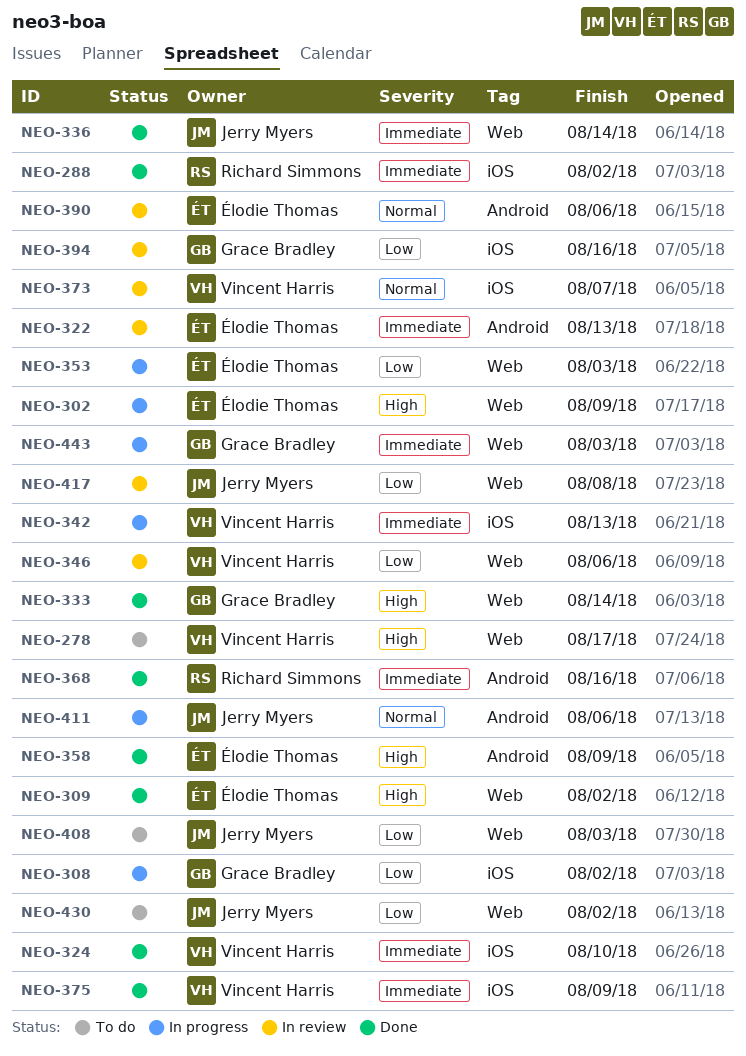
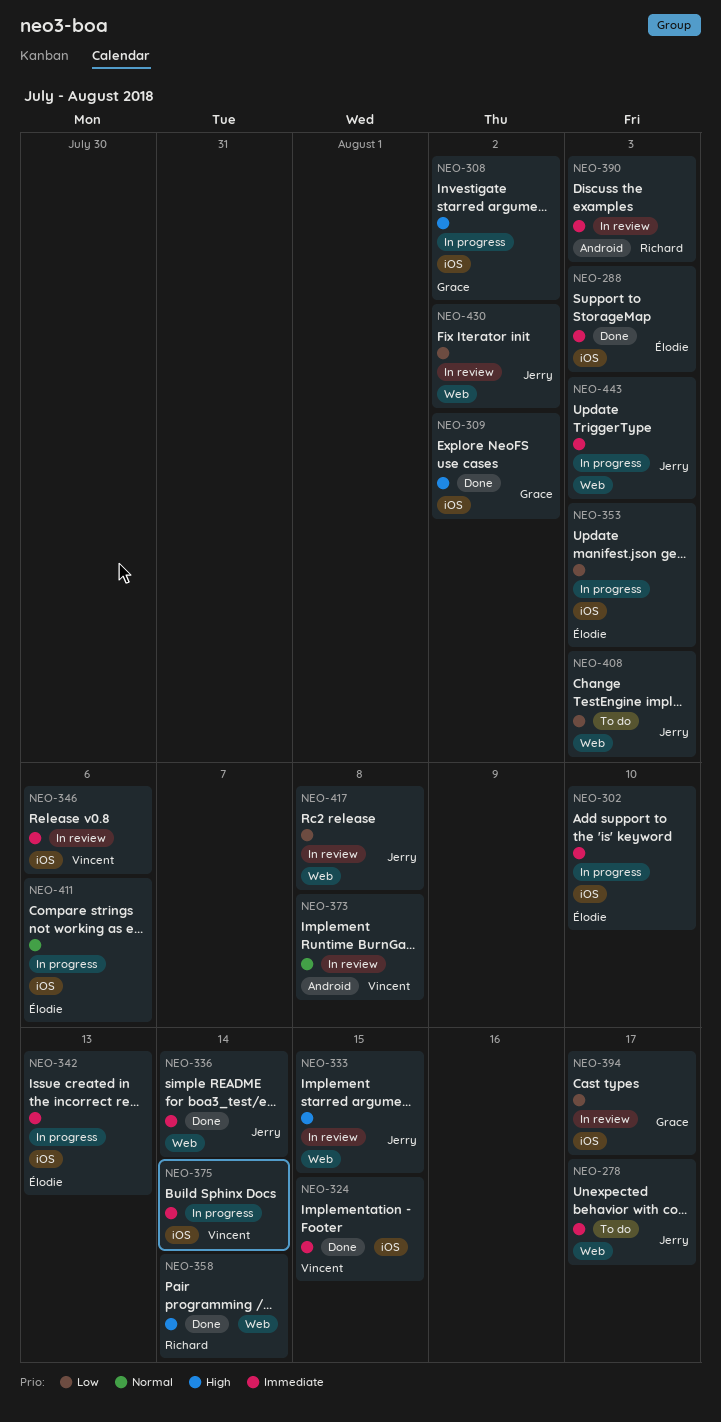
NEO-278, owner: Vincent Harris -> Jerry Myers
NEO-278, priority: High -> Immediate
NEO-288, owner: Richard Simmons -> Élodie Thomas
NEO-288, due: Aug 2 -> Aug 3
NEO-302, priority: High -> Immediate
NEO-302, label: Web -> iOS
NEO-302, due: Aug 9 -> Aug 10
NEO-308, priority: Low -> High
NEO-309, owner: Élodie Thomas -> Grace Bradley
NEO-309, label: Web -> iOS
NEO-322: present -> none
NEO-324, due: Aug 10 -> Aug 15
NEO-333, status: Done -> In review
NEO-333, owner: Grace Bradley -> Jerry Myers
NEO-333, due: Aug 14 -> Aug 15
NEO-342, owner: Vincent Harris -> Élodie Thomas
NEO-346, priority: Low -> Immediate
NEO-346, label: Web -> iOS
NEO-353, label: Web -> iOS
NEO-358, owner: Élodie Thomas -> Richard Simmons
NEO-358, label: Android -> Web
NEO-358, due: Aug 9 -> Aug 14
NEO-368: present -> none
NEO-373, label: iOS -> Android
NEO-373, due: Aug 7 -> Aug 8
NEO-375, status: Done -> In progress
NEO-375, due: Aug 9 -> Aug 14
NEO-390, owner: Élodie Thomas -> Richard Simmons
NEO-390, priority: Normal -> Immediate
NEO-390, due: Aug 6 -> Aug 3
NEO-394, due: Aug 16 -> Aug 17
NEO-411, owner: Jerry Myers -> Élodie Thomas
NEO-411, label: Android -> iOS
NEO-430, status: To do -> In review
NEO-443, owner: Grace Bradley -> Jerry Myers

